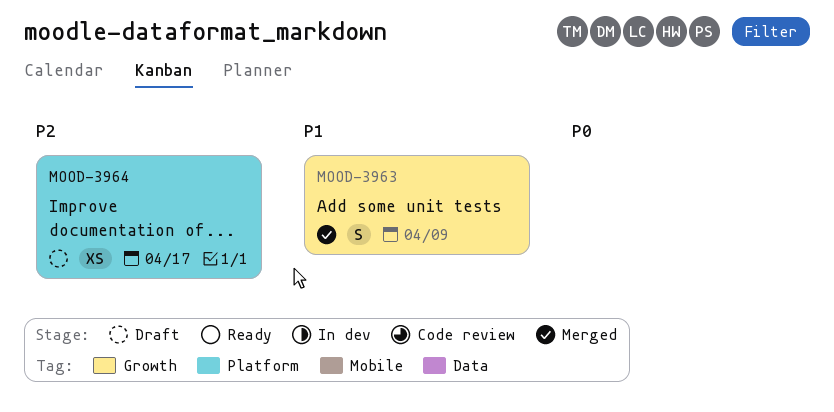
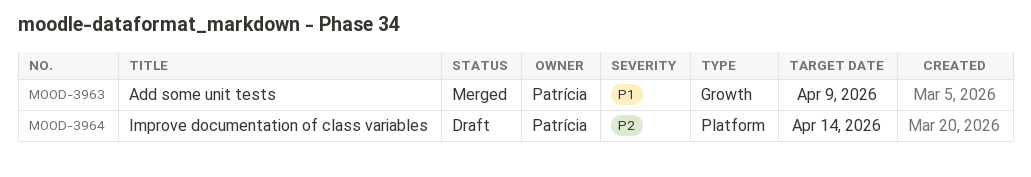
MOOD-3964, due: Apr 17 -> Apr 14

